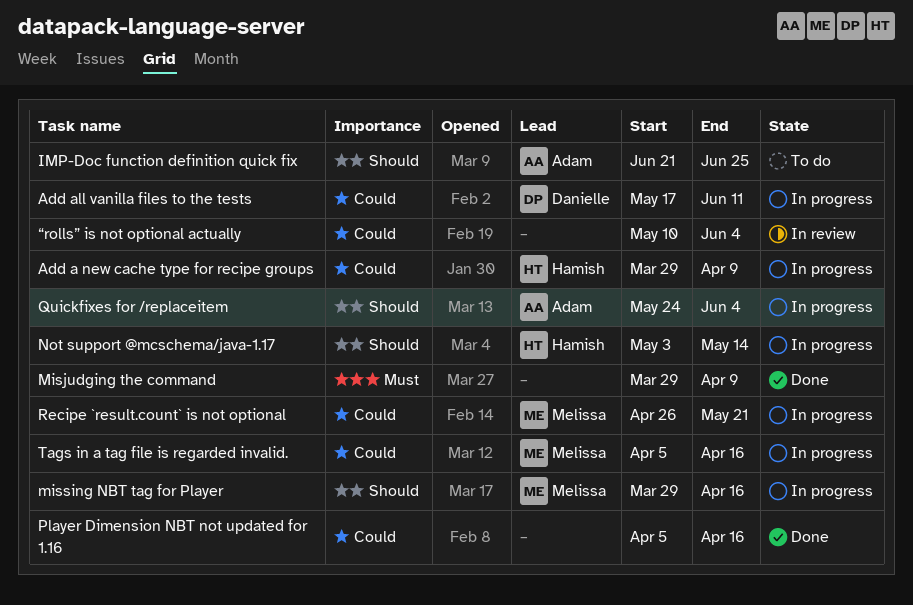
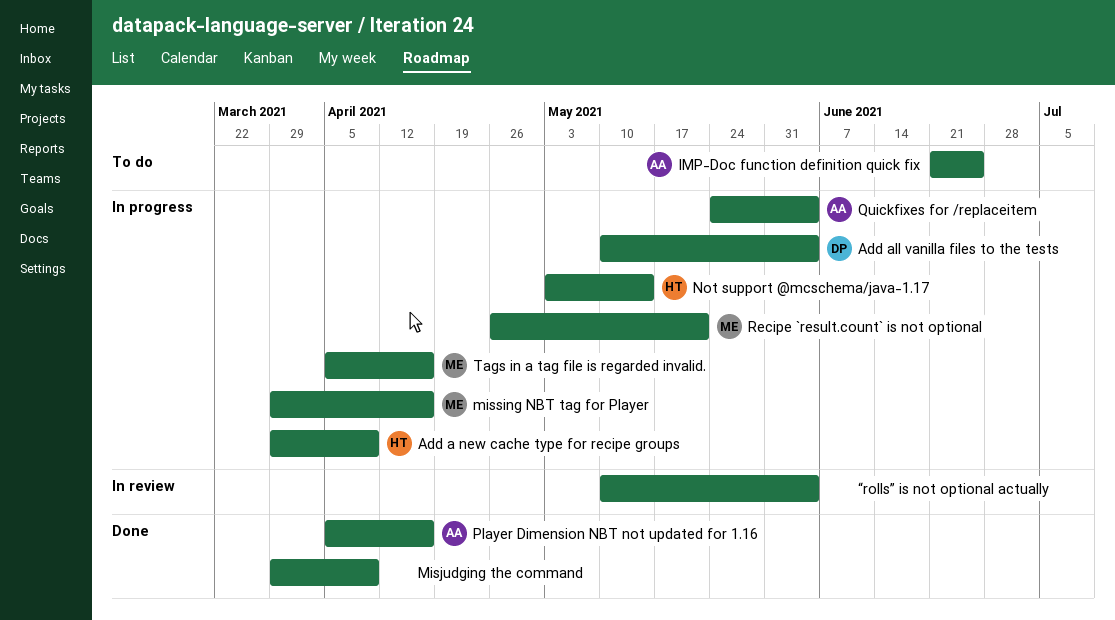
Add all vanilla files to the tests, start: May 17 -> May 10
Add all vanilla files to the tests, due: Jun 11 -> Jun 4
Player Dimension NBT not updated for 1.16, owner: none -> Adam

